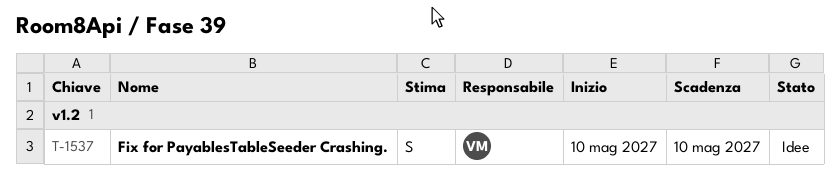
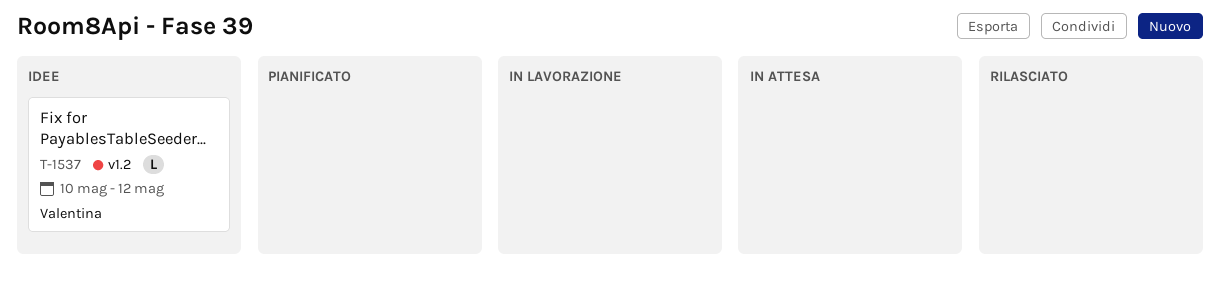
T-1537, estimate: S -> L
T-1537, due: May 10 -> May 12

